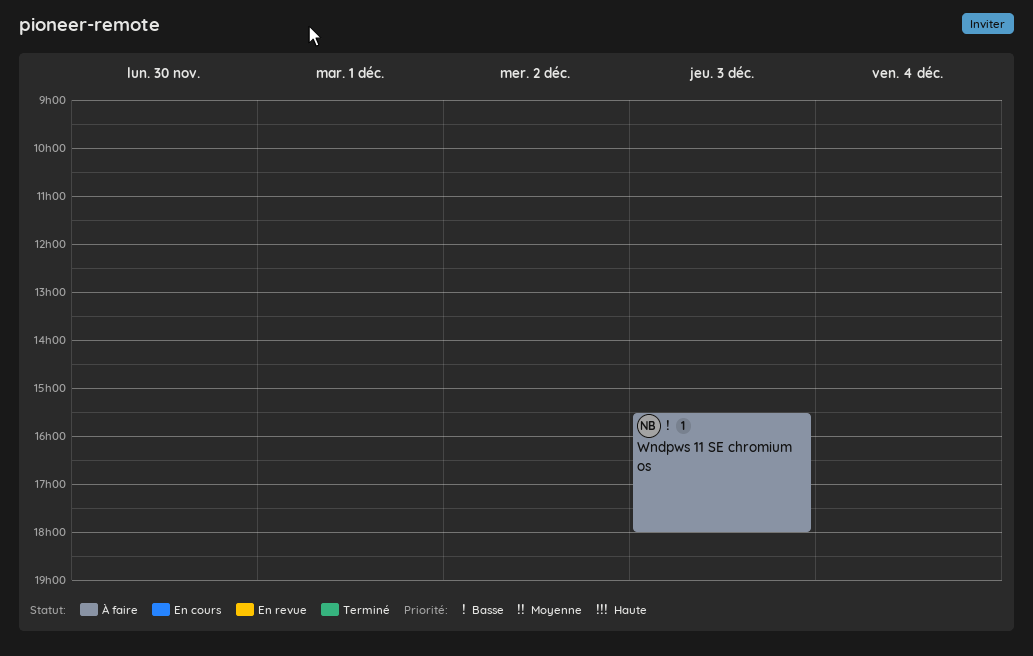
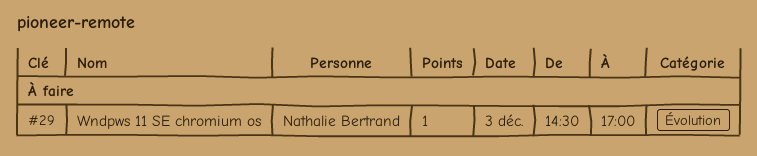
Wndpws 11 SE chromium os, begins: 15:30 -> 14:30
Wndpws 11 SE chromium os, ends: 18:00 -> 17:00

